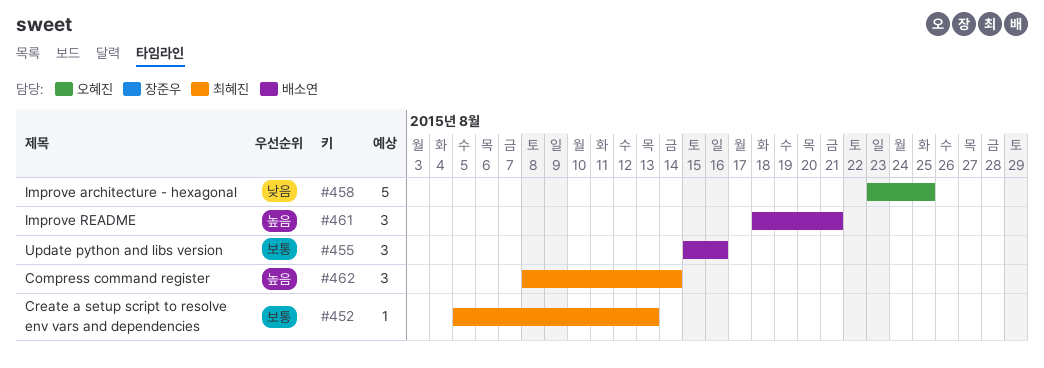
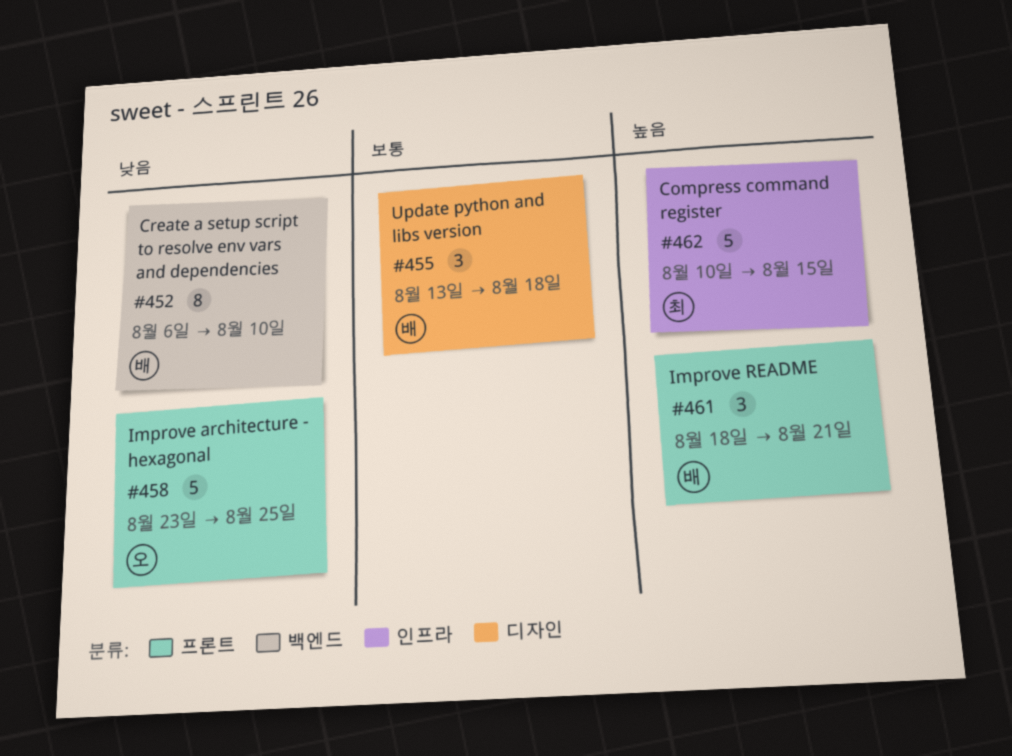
#452, owner: 최혜진 -> 배소연
#452, priority: 보통 -> 낮음
#452, estimate: 1 -> 8
#452, start: Aug 5 -> Aug 6
#452, due: Aug 13 -> Aug 10
#455, start: Aug 15 -> Aug 13
#455, due: Aug 16 -> Aug 18
#462, estimate: 3 -> 5
#462, start: Aug 8 -> Aug 10
#462, due: Aug 14 -> Aug 15

